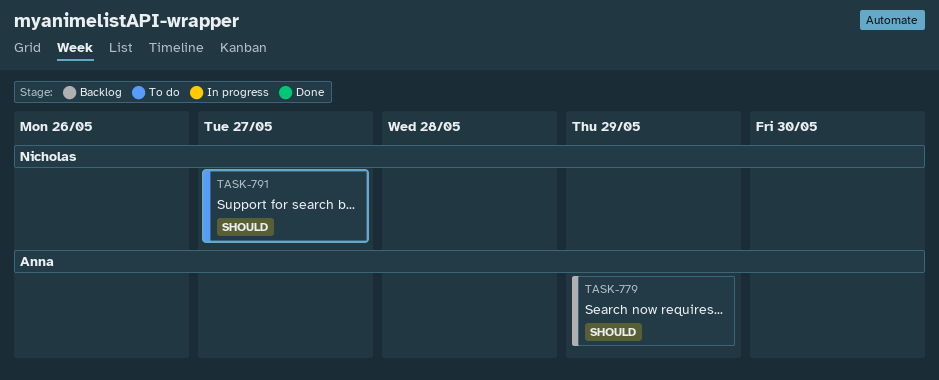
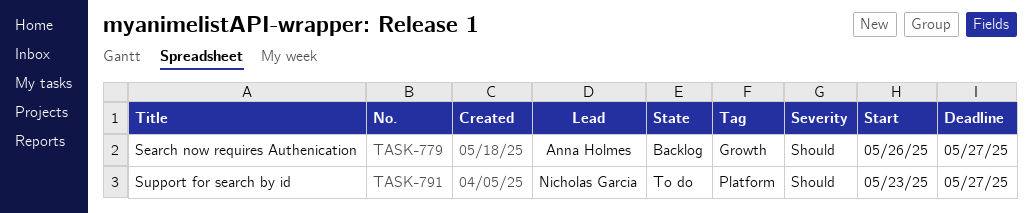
TASK-779, due: May 29 -> May 27

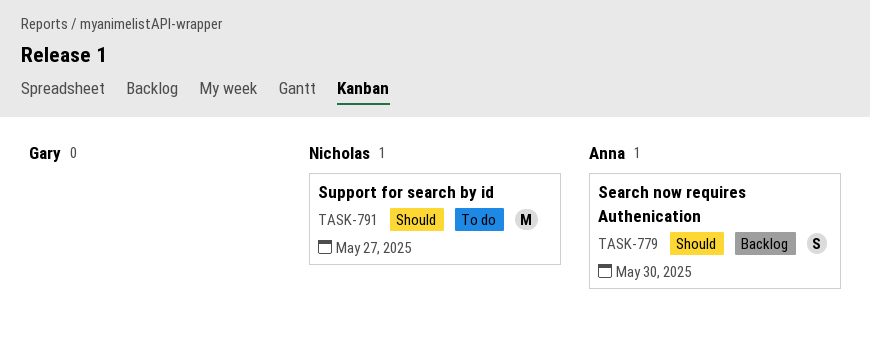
TASK-779, due: May 27 -> May 30

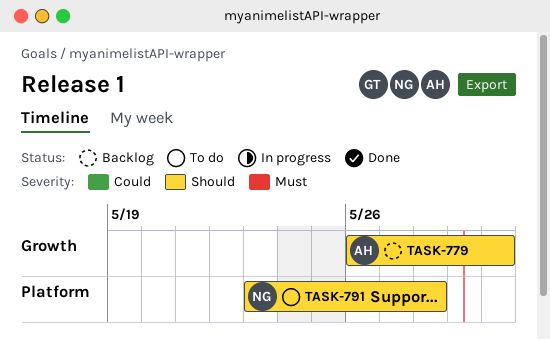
TASK-791, due: May 27 -> May 28

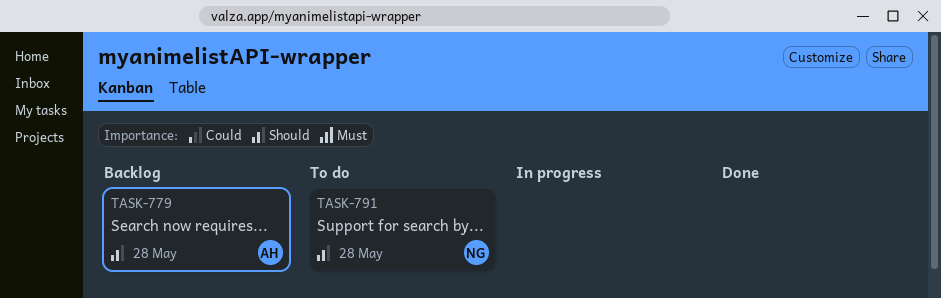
TASK-779, due: May 30 -> May 28

